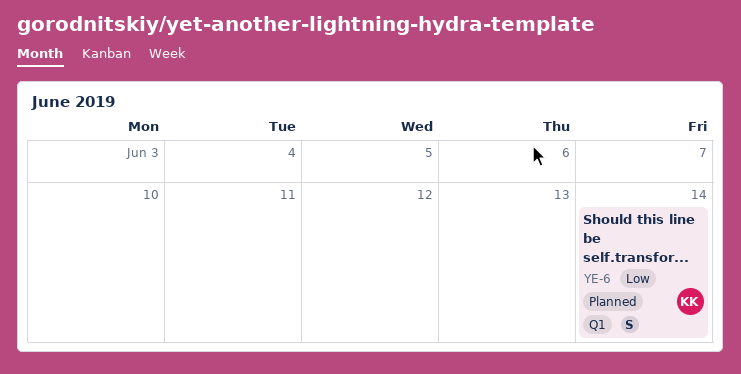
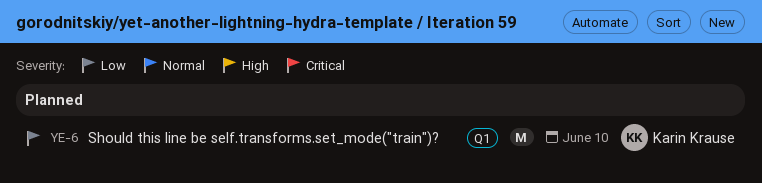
YE-6, estimate: S -> M
YE-6, due: Jun 14 -> Jun 10

